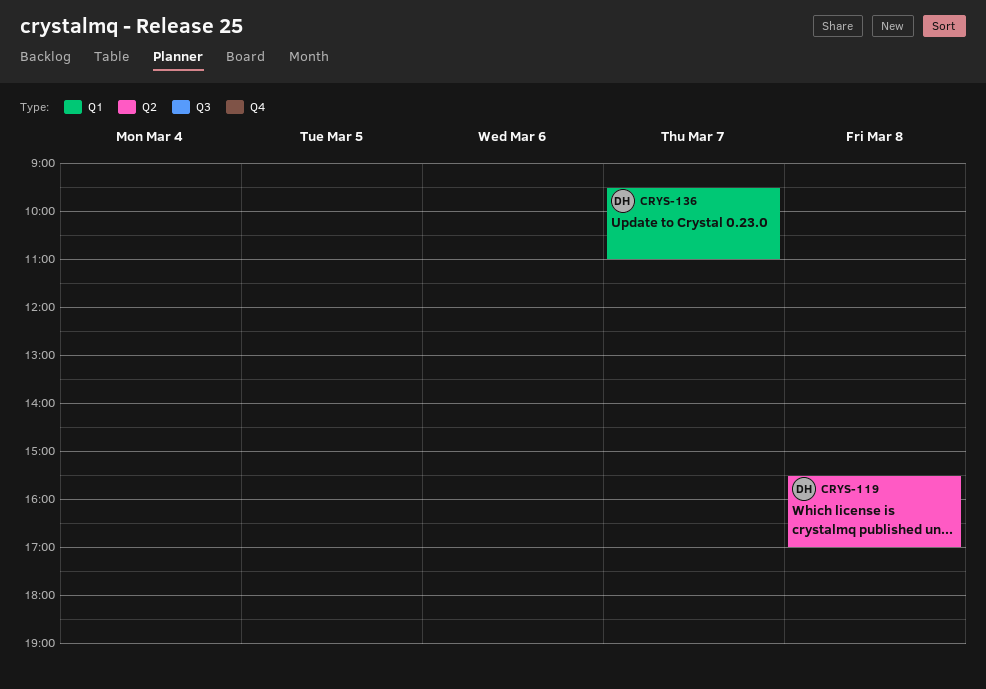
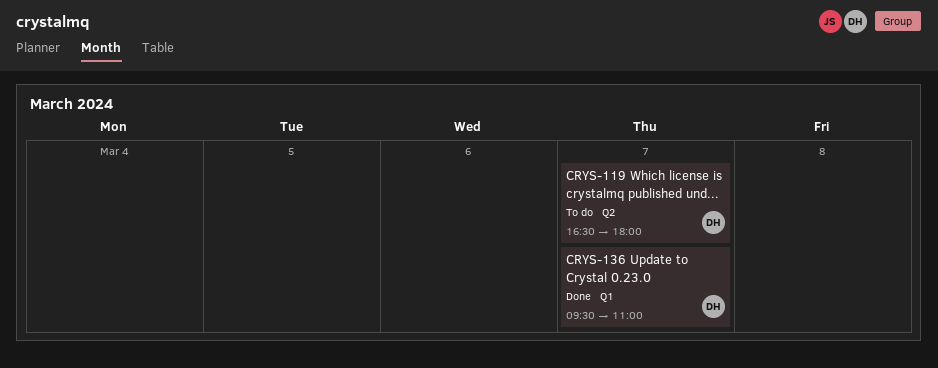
CRYS-119, day: Mar 8 -> Mar 7
CRYS-119, begins: 15:30 -> 16:30
CRYS-119, ends: 17:00 -> 18:00

